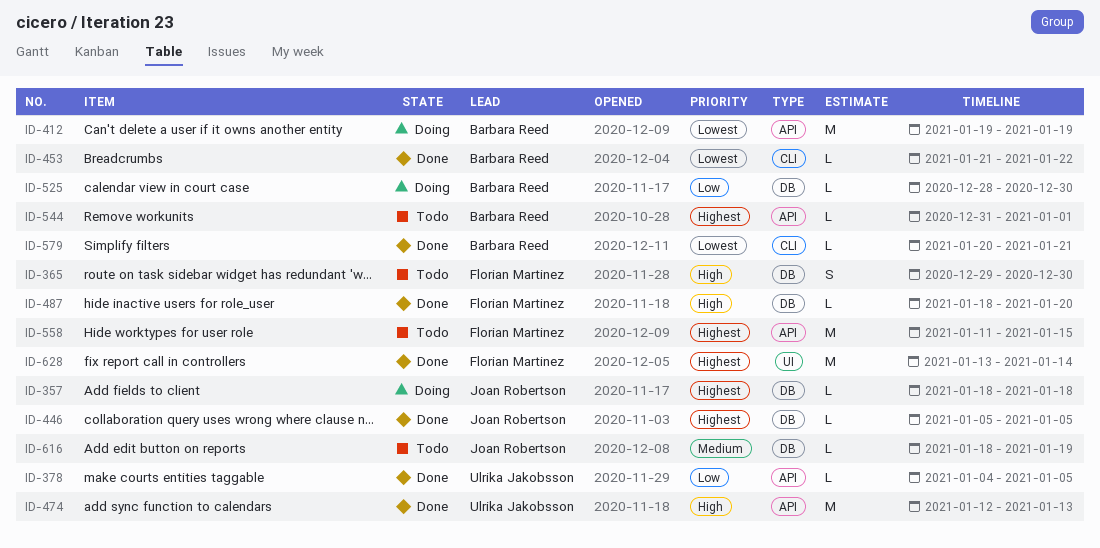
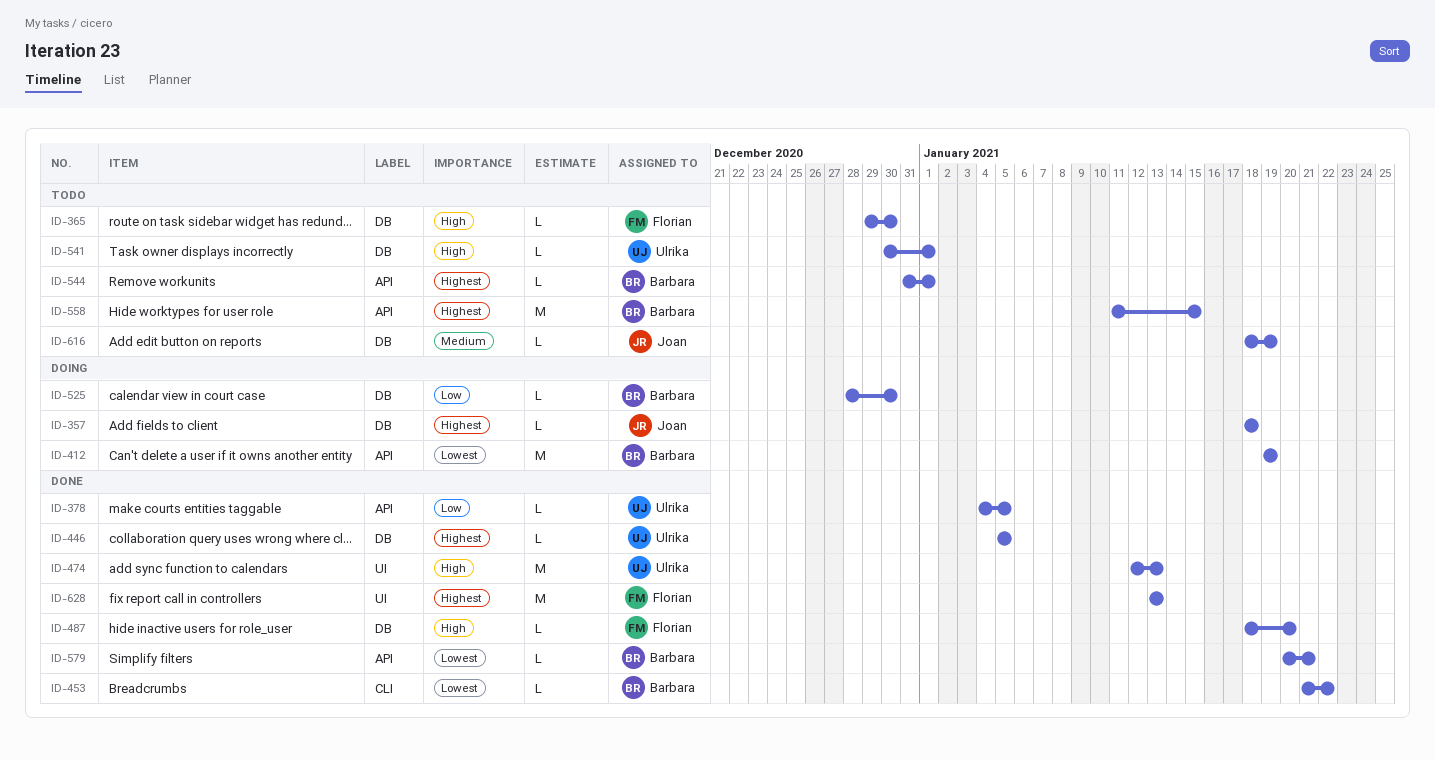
ID-365, estimate: S -> L
ID-446, owner: Joan Robertson -> Ulrika Jakobsson
ID-474, label: API -> UI
ID-541: none -> present
ID-558, owner: Florian Martinez -> Barbara Reed
ID-579, label: CLI -> API
ID-628, due: Jan 14 -> Jan 13

